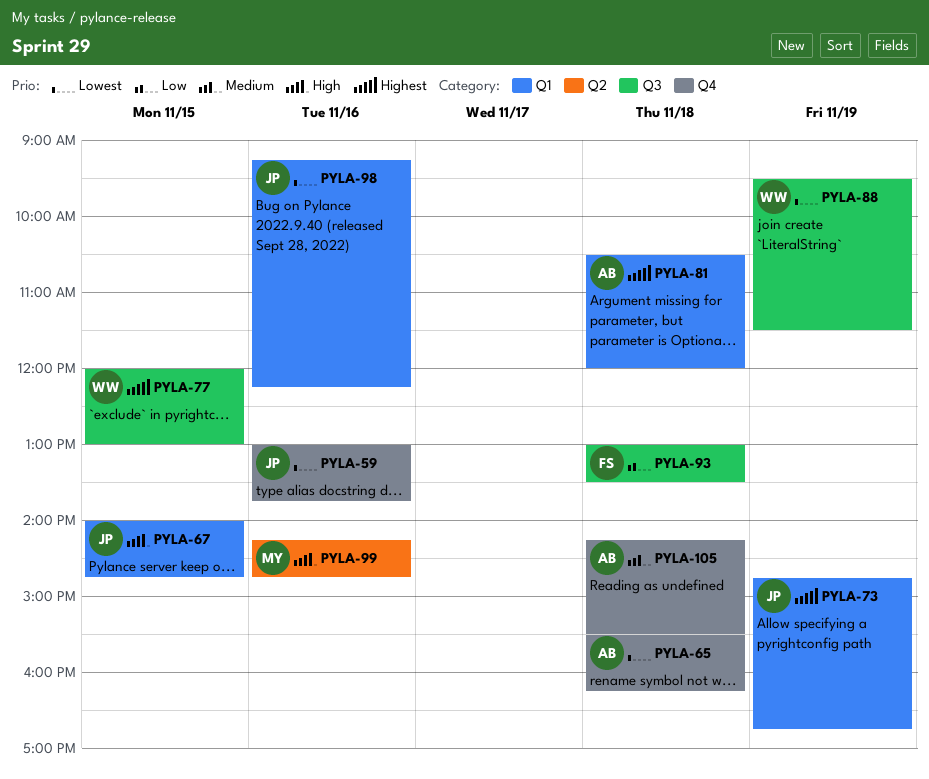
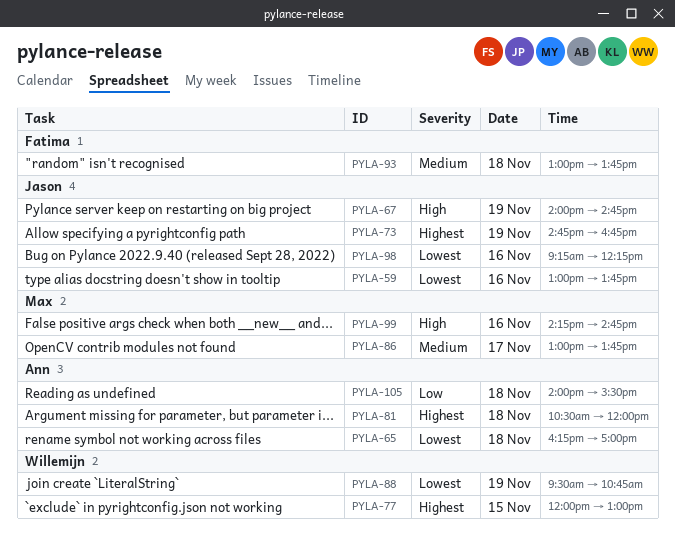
PYLA-65, begins: 15:30 -> 16:15
PYLA-65, ends: 16:15 -> 17:00
PYLA-67, day: Nov 15 -> Nov 19
PYLA-86: none -> present
PYLA-88, ends: 11:30 -> 10:45
PYLA-93, priority: Low -> Medium
PYLA-93, ends: 13:30 -> 13:45
PYLA-105, priority: Medium -> Low
PYLA-105, begins: 14:15 -> 14:00

